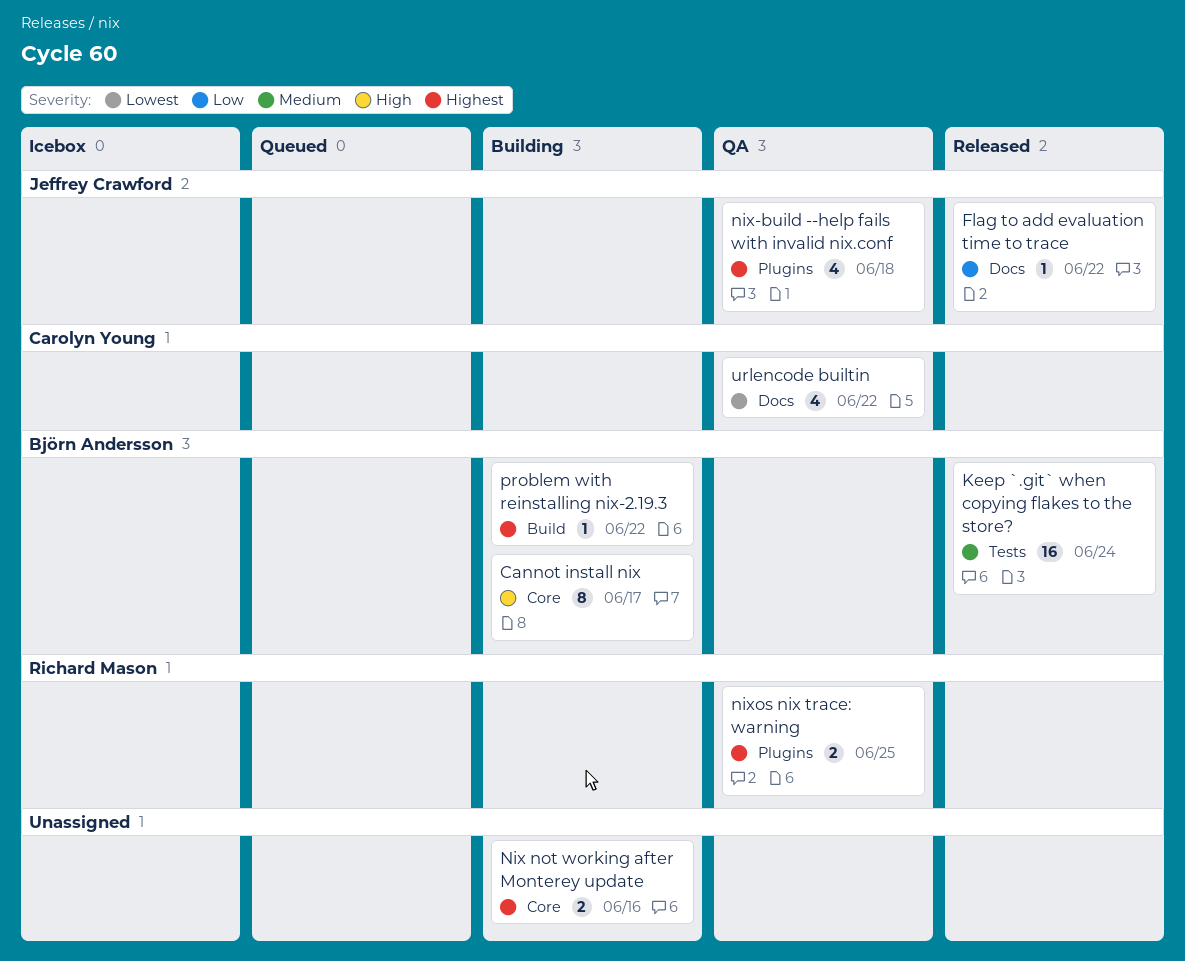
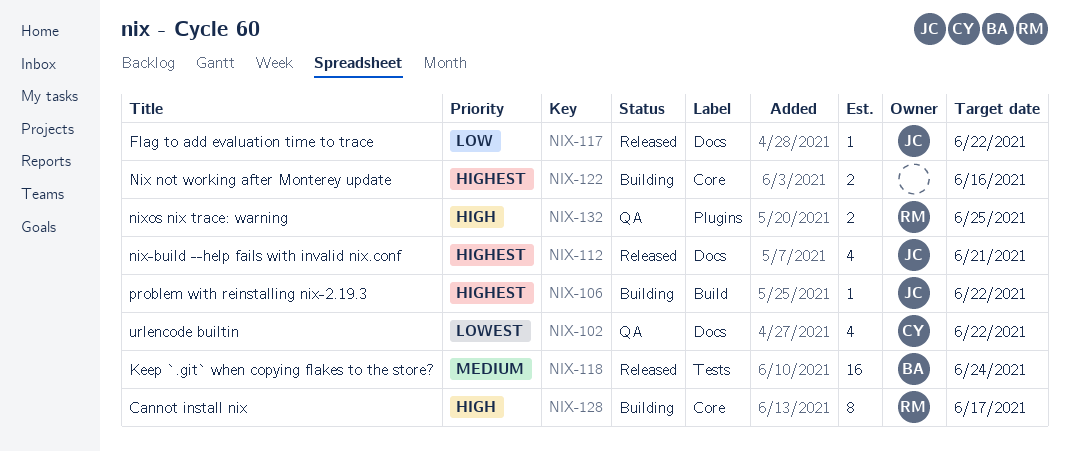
Cannot install nix, owner: Björn Andersson -> Richard Mason
nix-build --help fails with invalid nix.conf, status: QA -> Released
nix-build --help fails with invalid nix.conf, label: Plugins -> Docs
nix-build --help fails with invalid nix.conf, due: Jun 18 -> Jun 21
nixos nix trace: warning, priority: Highest -> High
problem with reinstalling nix-2.19.3, owner: Björn Andersson -> Jeffrey Crawford

